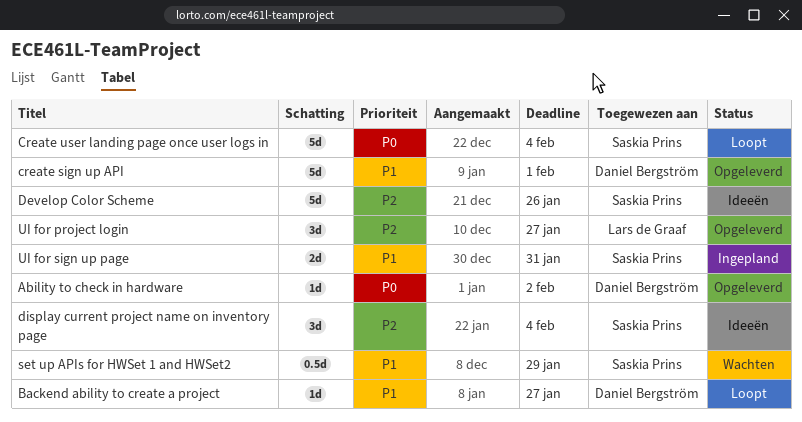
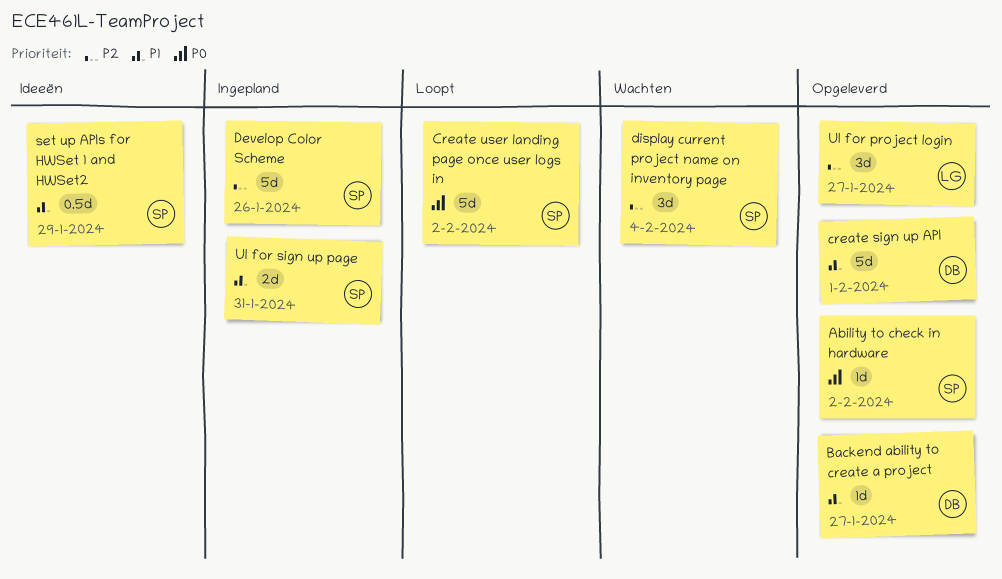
Ability to check in hardware, owner: Daniel Bergström -> Saskia Prins
Backend ability to create a project, status: Loopt -> Opgeleverd
Create user landing page once user logs in, due: Feb 4 -> Feb 2
Develop Color Scheme, status: Ideeën -> Ingepland
display current project name on inventory page, status: Ideeën -> Wachten
set up APIs for HWSet 1 and HWSet2, status: Wachten -> Ideeën

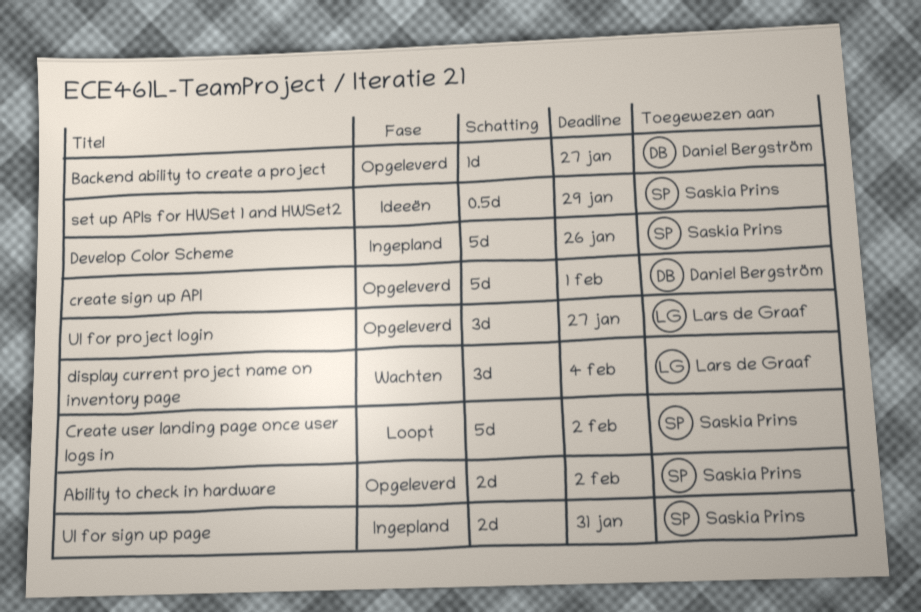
Ability to check in hardware, estimate: 1d -> 2d
display current project name on inventory page, owner: Saskia Prins -> Lars de Graaf

